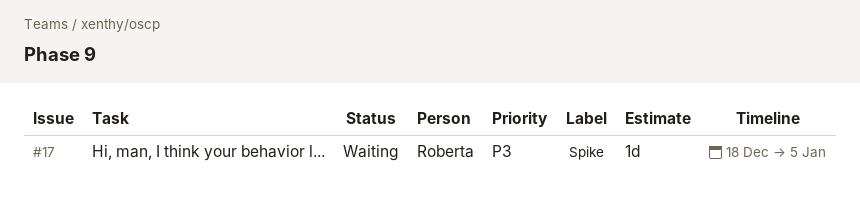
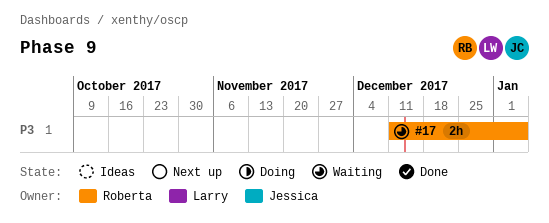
#17, estimate: 1d -> 2h
#17, start: Dec 18 -> Dec 11

